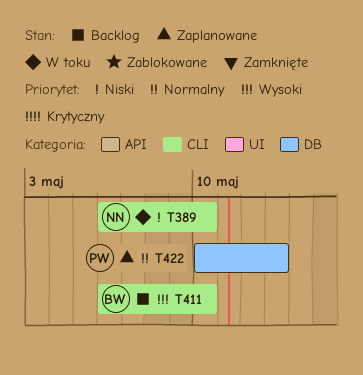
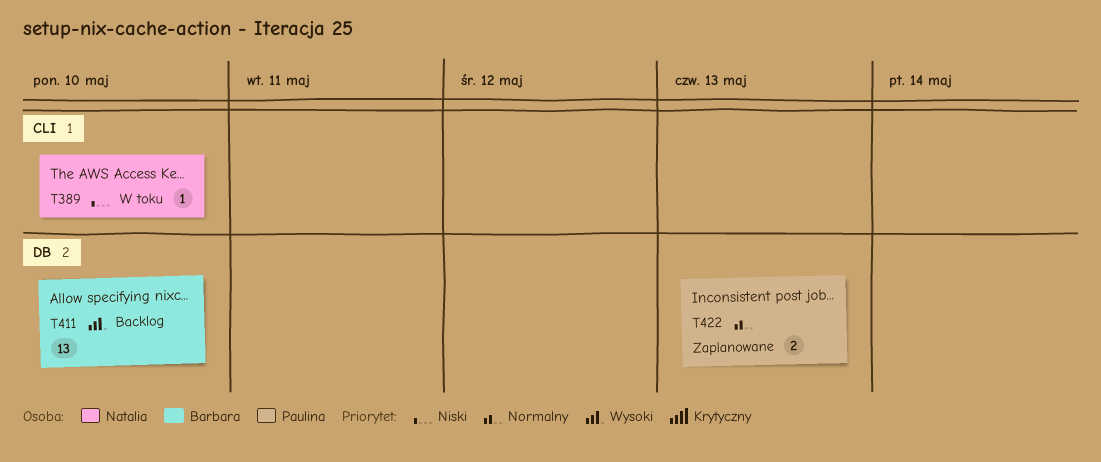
T411, label: CLI -> DB

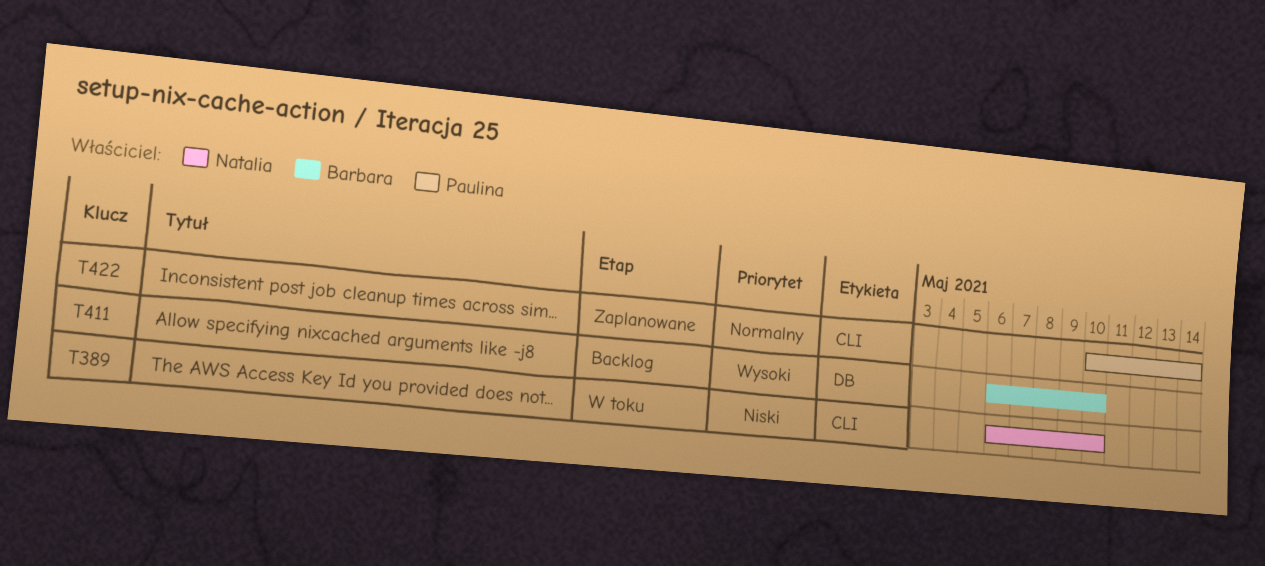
T422, label: DB -> CLI
T422, due: May 13 -> May 14

